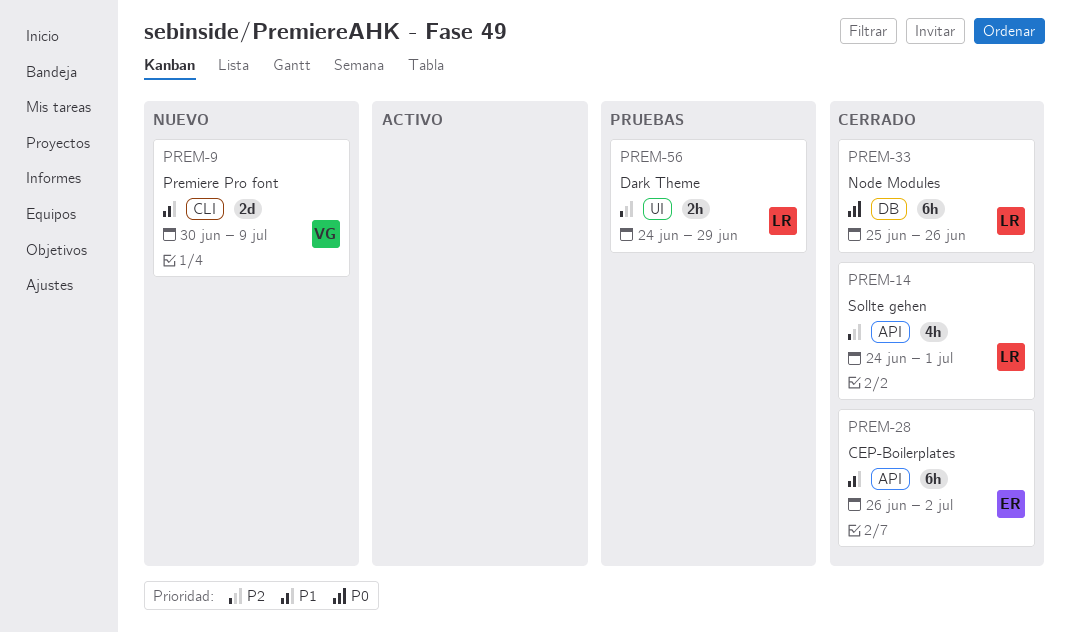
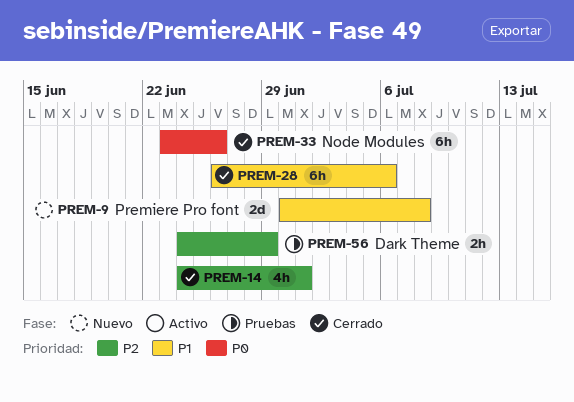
PREM-9, due: Jul 9 -> Jul 8
PREM-28, due: Jul 2 -> Jul 6
PREM-33, start: Jun 25 -> Jun 23

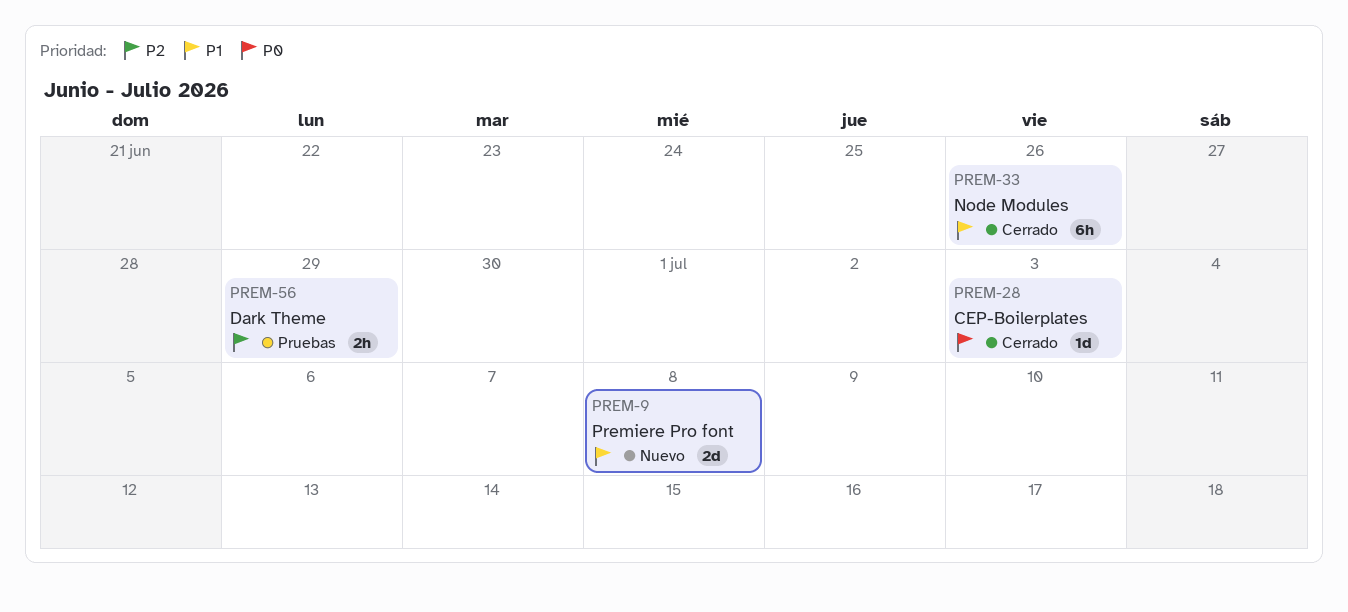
PREM-14: present -> none
PREM-28, priority: P1 -> P0
PREM-28, estimate: 6h -> 1d
PREM-28, due: Jul 6 -> Jul 3
PREM-33, priority: P0 -> P1

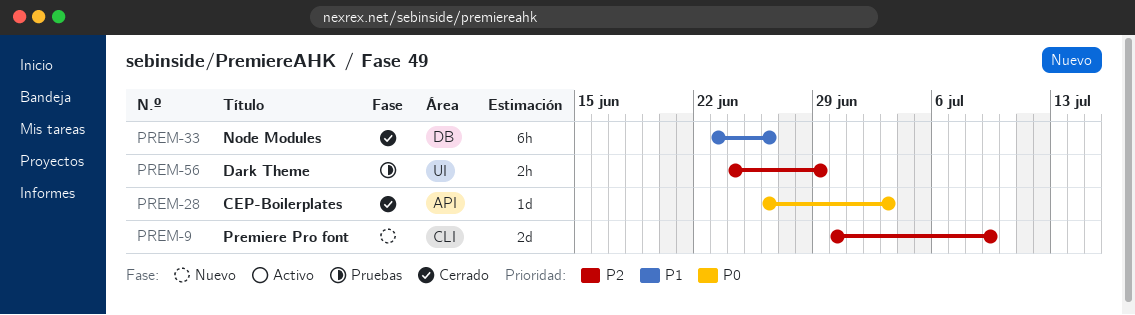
PREM-9, priority: P1 -> P2
PREM-9, due: Jul 8 -> Jul 9

